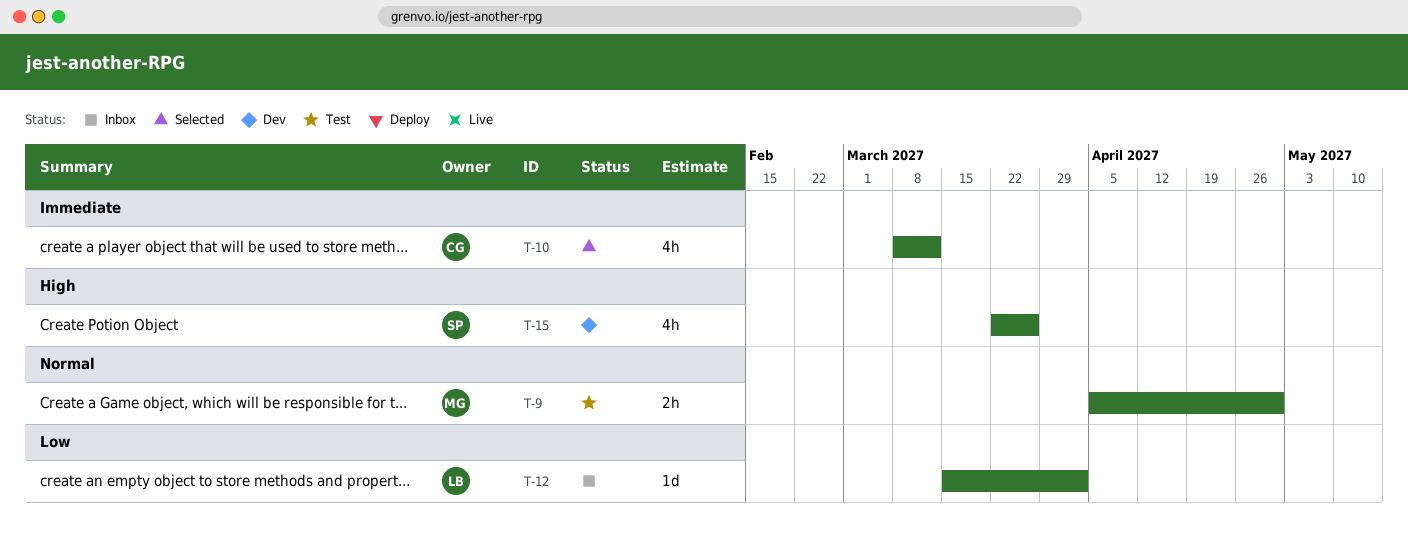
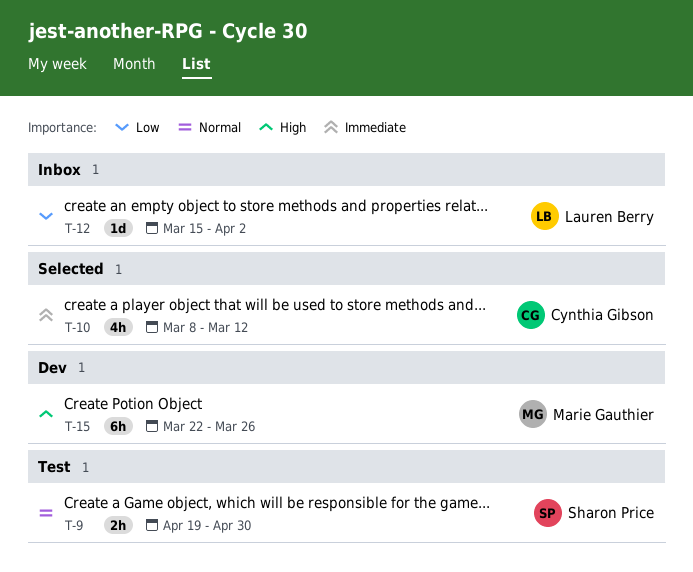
T-9, owner: Marie Gauthier -> Sharon Price
T-9, start: Apr 5 -> Apr 19
T-15, owner: Sharon Price -> Marie Gauthier
T-15, estimate: 4h -> 6h

